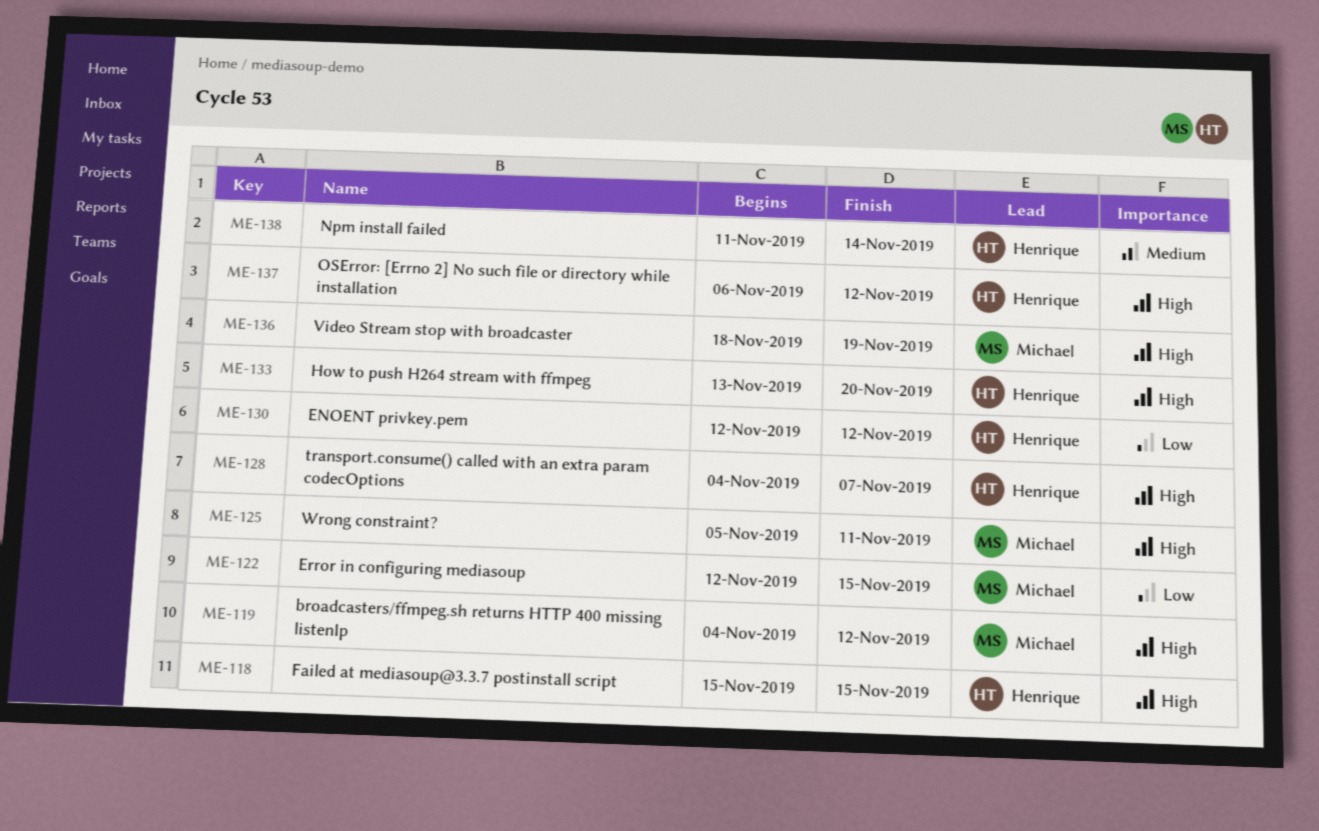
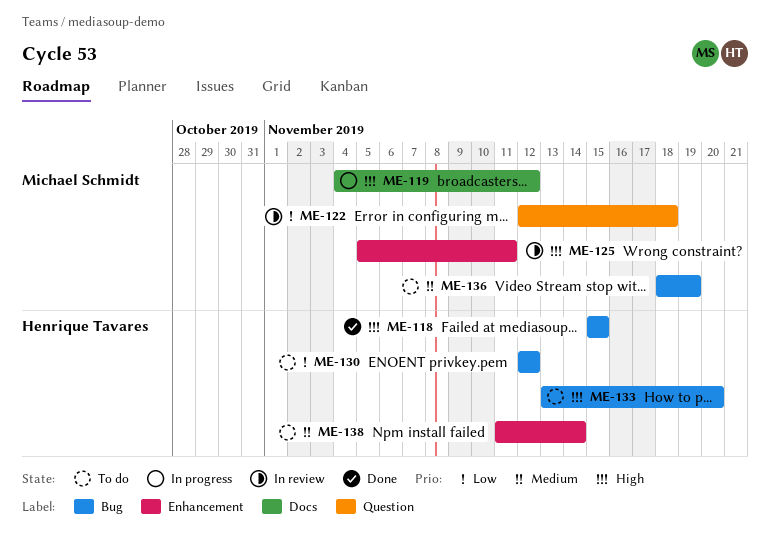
ME-122, due: Nov 15 -> Nov 18
ME-128: present -> none
ME-136, priority: High -> Medium
ME-137: present -> none

